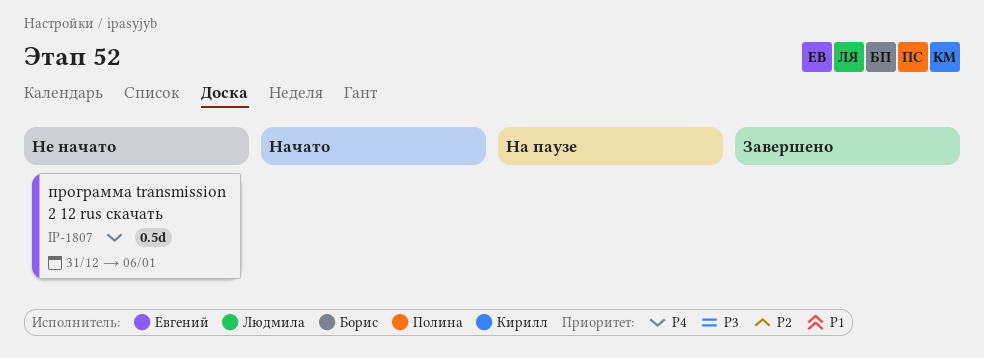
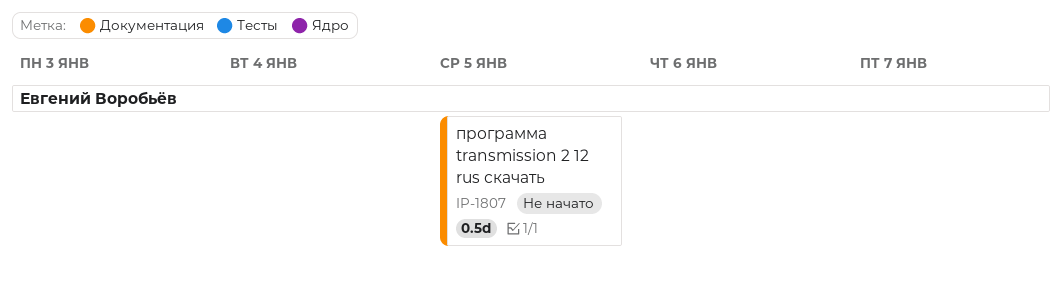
IP-1807, due: Jan 6 -> Jan 5

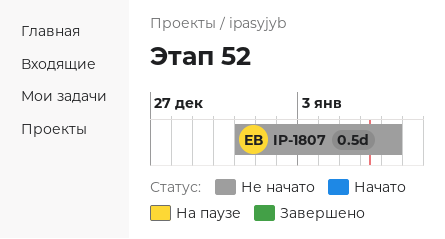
IP-1807, due: Jan 5 -> Jan 7

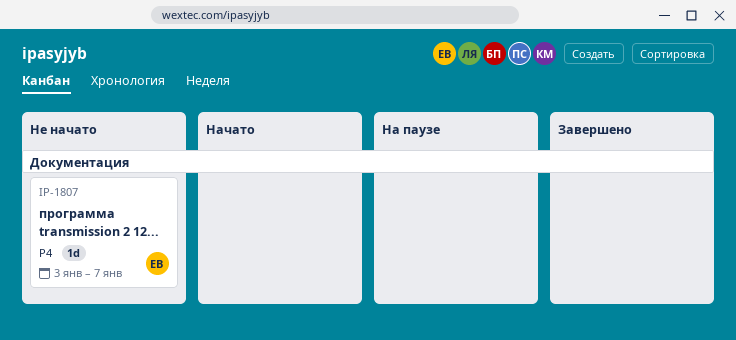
IP-1807, estimate: 0.5d -> 1d
IP-1807, start: Dec 31 -> Jan 3

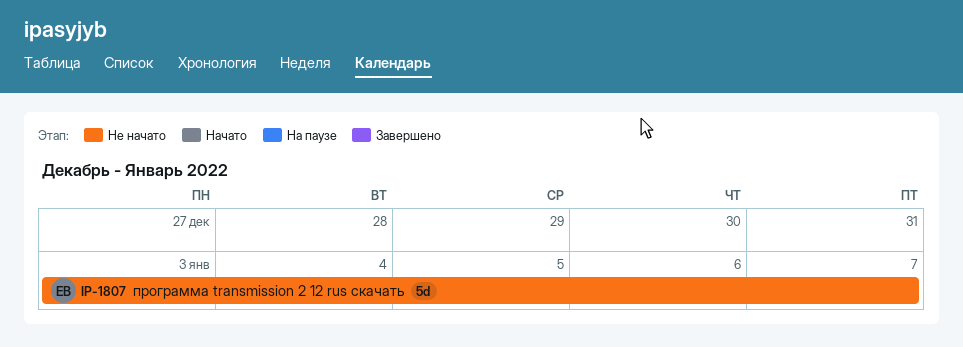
IP-1807, estimate: 1d -> 5d

